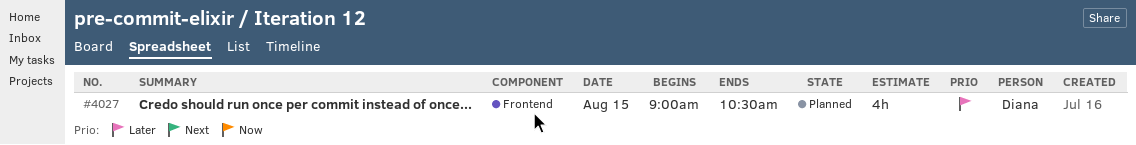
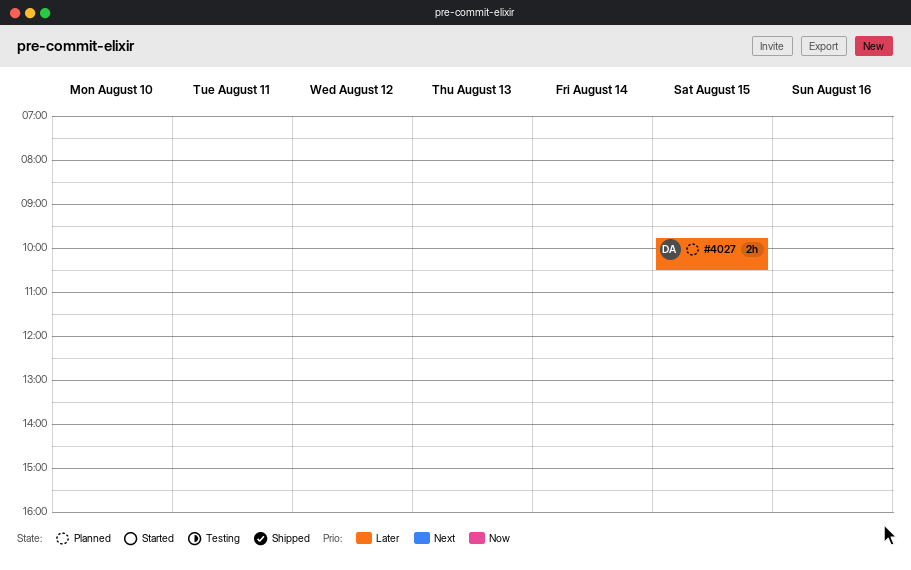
#4027, estimate: 4h -> 2h
#4027, begins: 09:00 -> 09:45

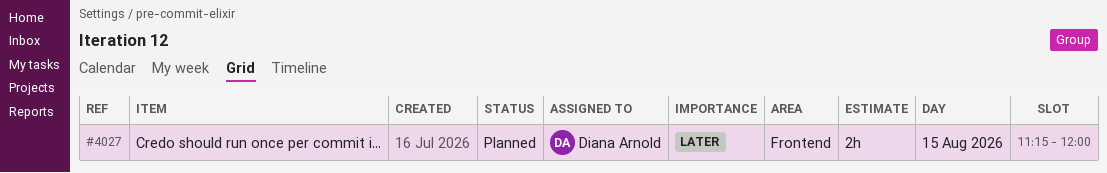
#4027, begins: 09:45 -> 11:15
#4027, ends: 10:30 -> 12:00

